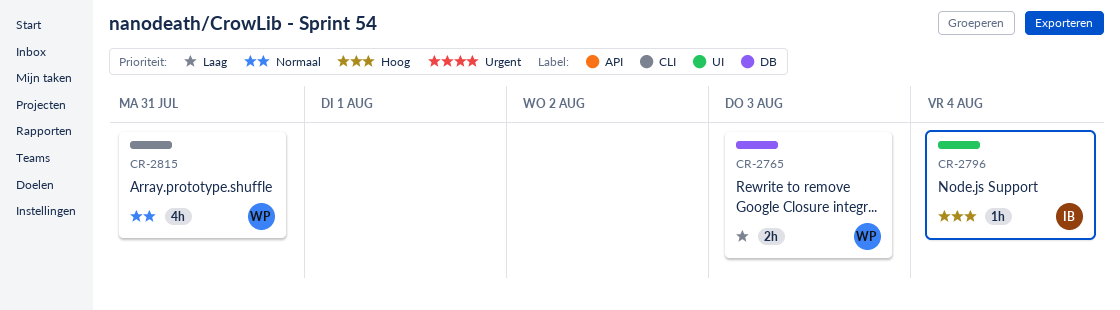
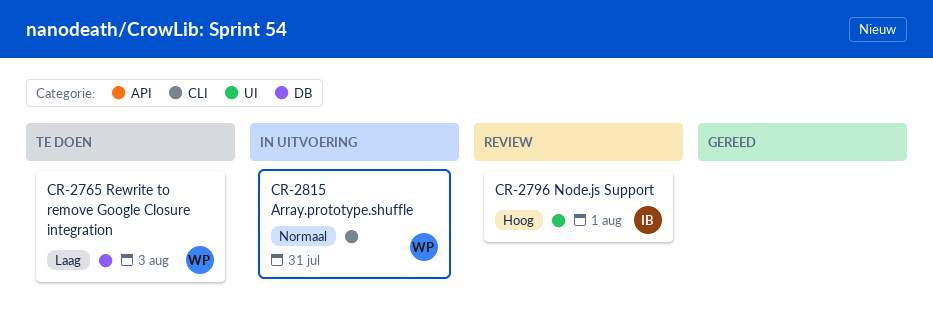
CR-2796, due: Aug 4 -> Aug 1

